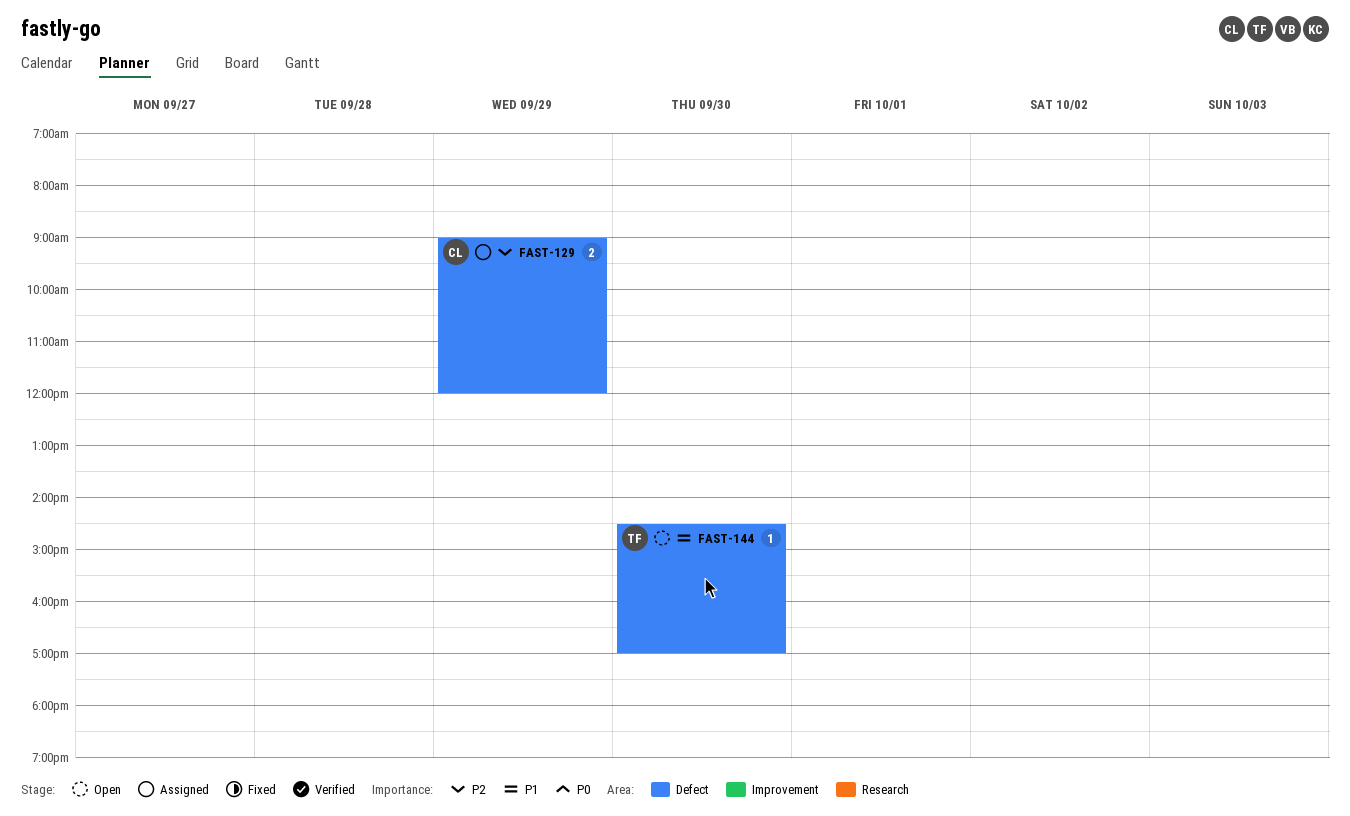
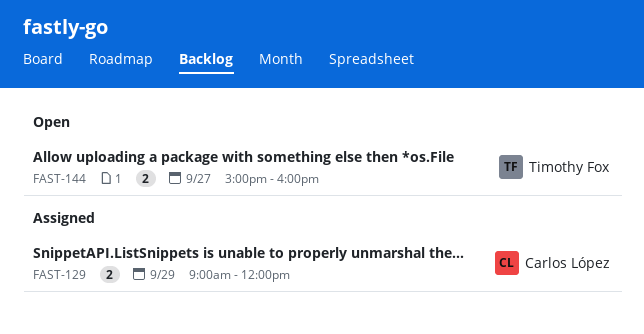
FAST-144, estimate: 1 -> 2
FAST-144, day: Sep 30 -> Sep 27
FAST-144, begins: 14:30 -> 15:00
FAST-144, ends: 17:00 -> 16:00

